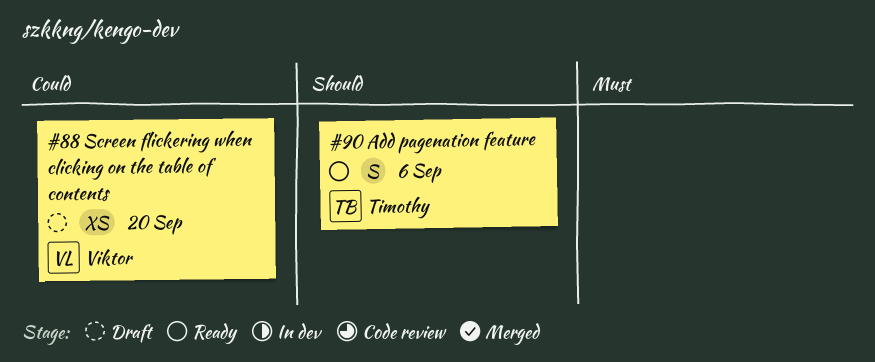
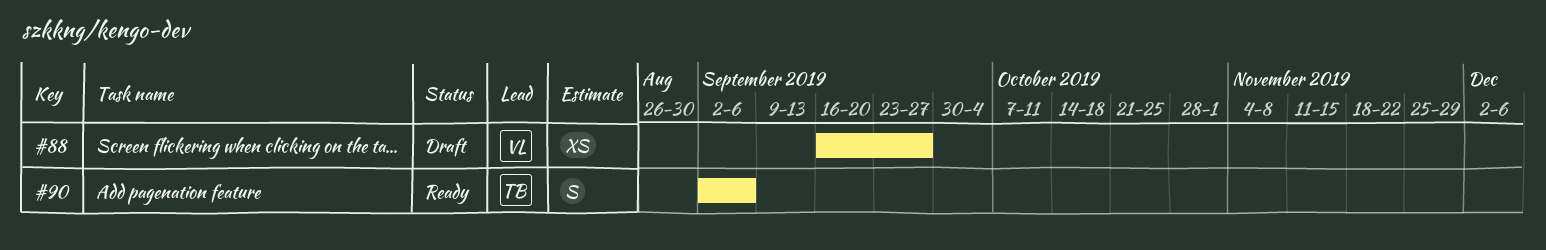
#88, due: Sep 20 -> Sep 27

